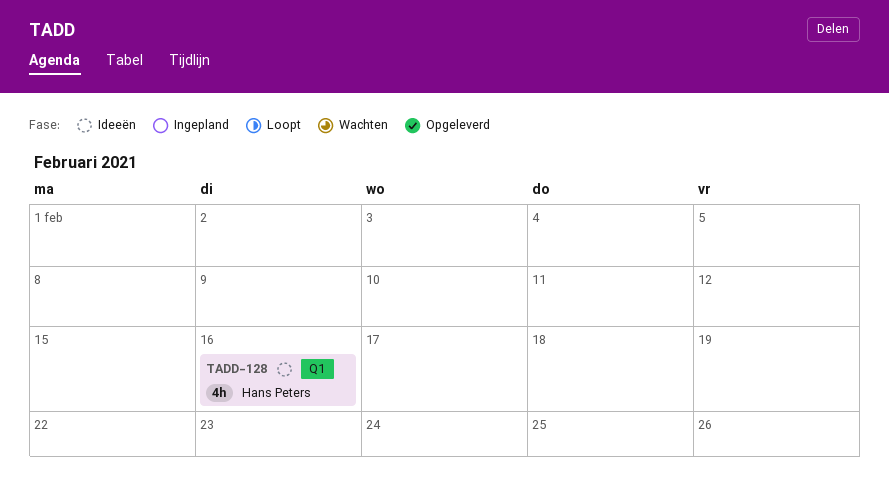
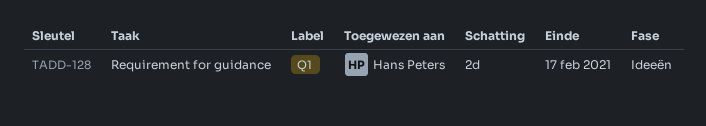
TADD-128, estimate: 4h -> 2d
TADD-128, due: Feb 16 -> Feb 17

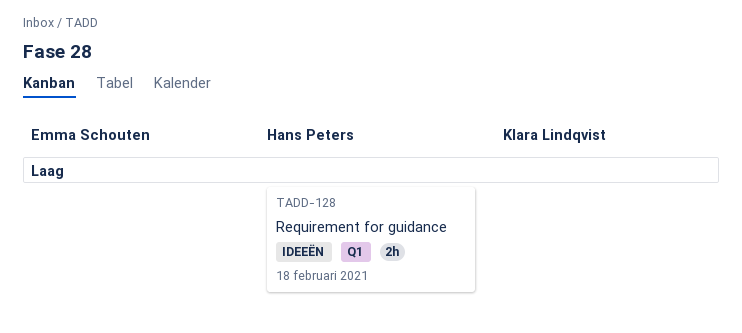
TADD-128, estimate: 2d -> 2h
TADD-128, due: Feb 17 -> Feb 18

